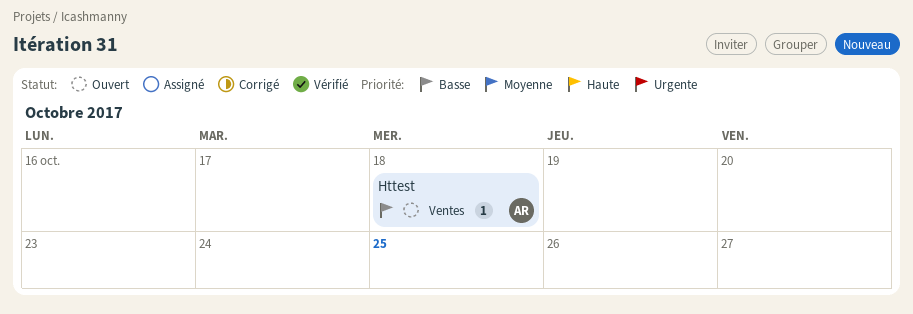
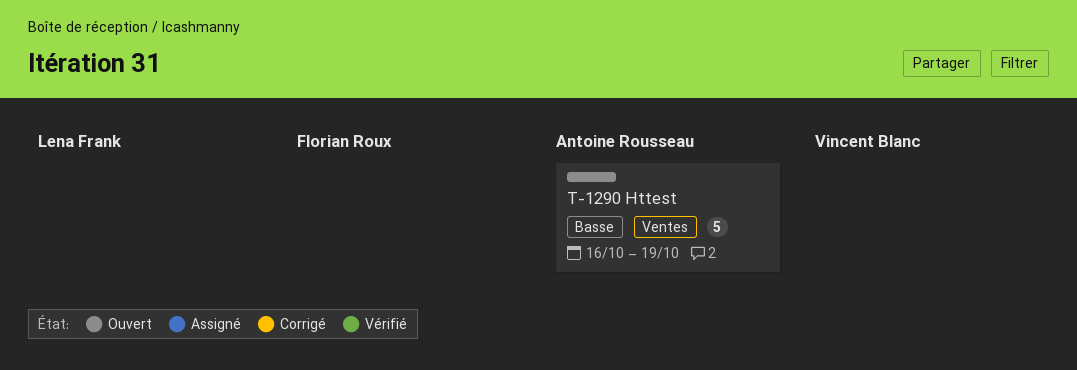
Httest, estimate: 1 -> 5
Httest, due: Oct 18 -> Oct 19

